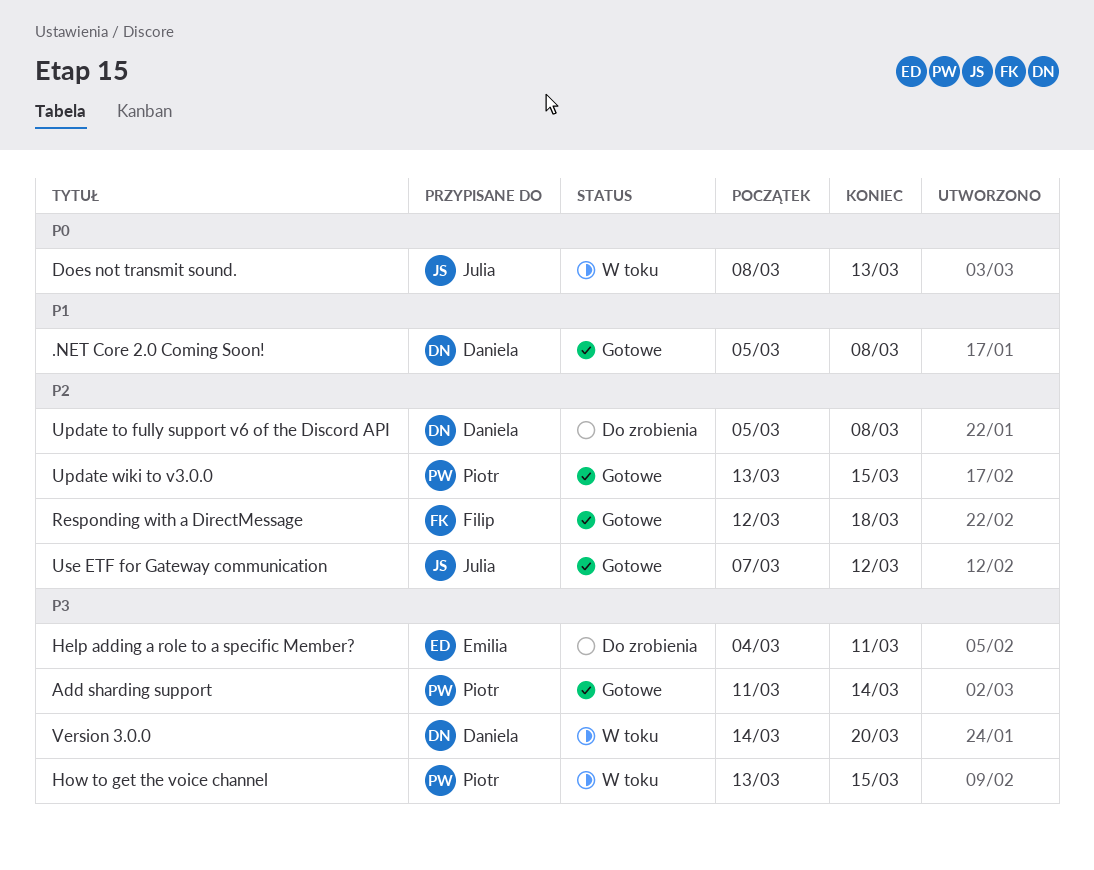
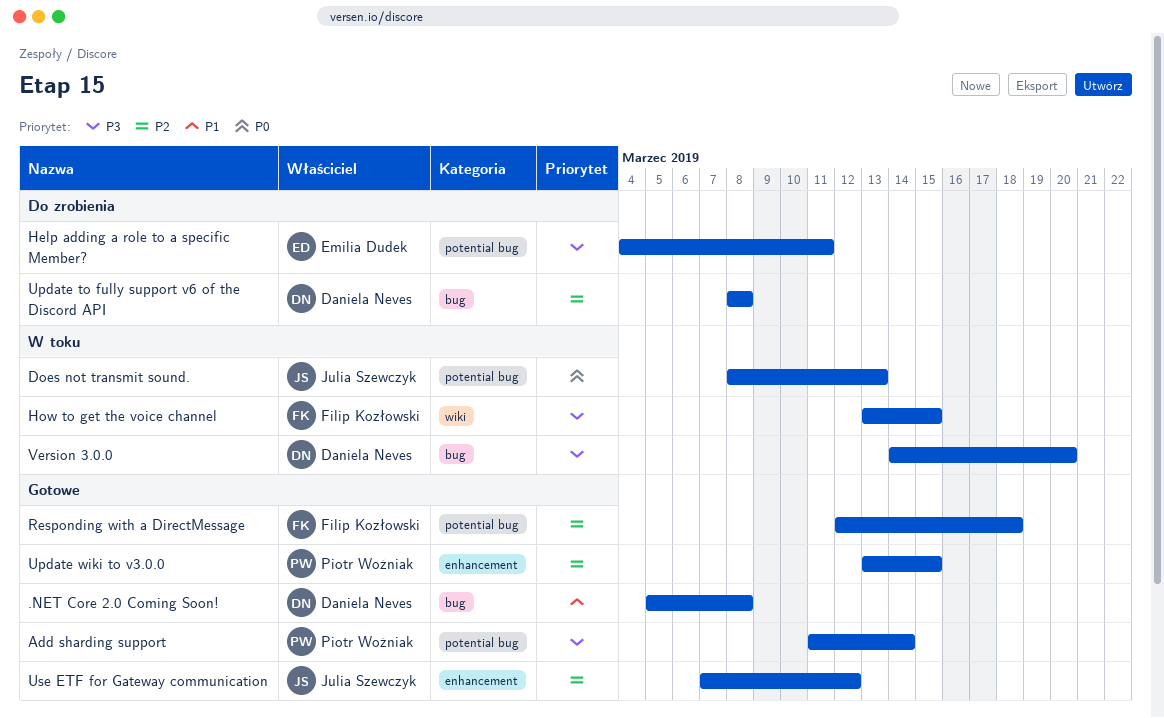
How to get the voice channel, owner: Piotr Woźniak -> Filip Kozłowski
Update to fully support v6 of the Discord API, start: Mar 5 -> Mar 8

